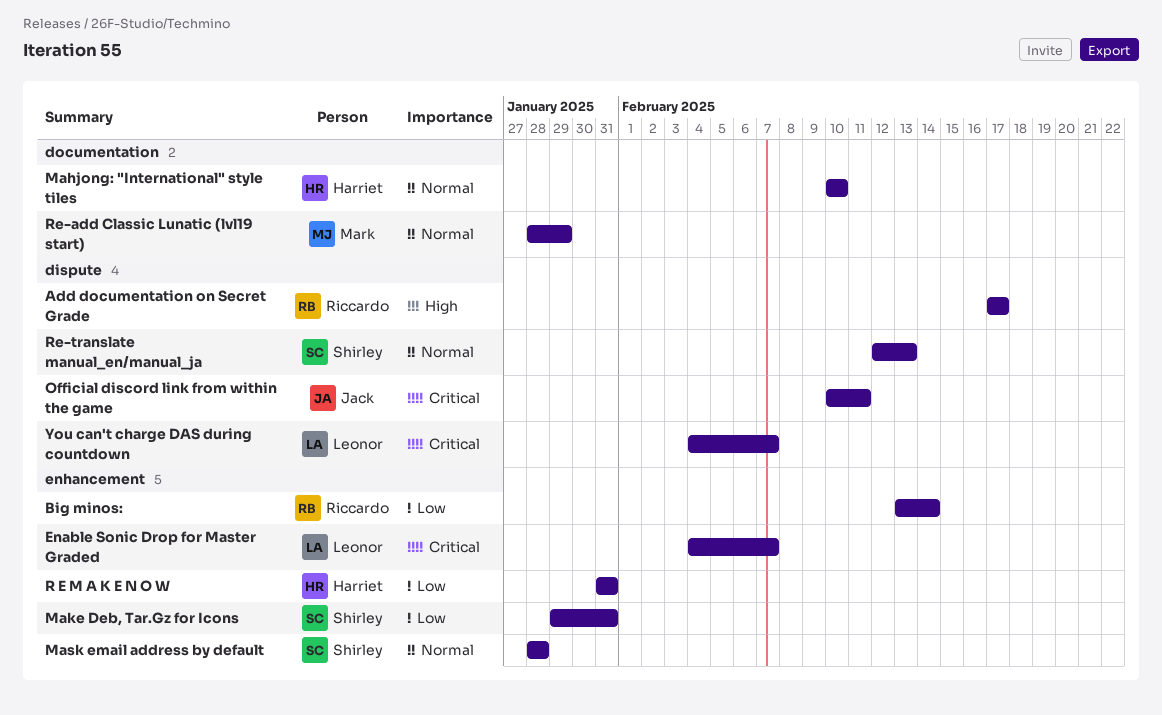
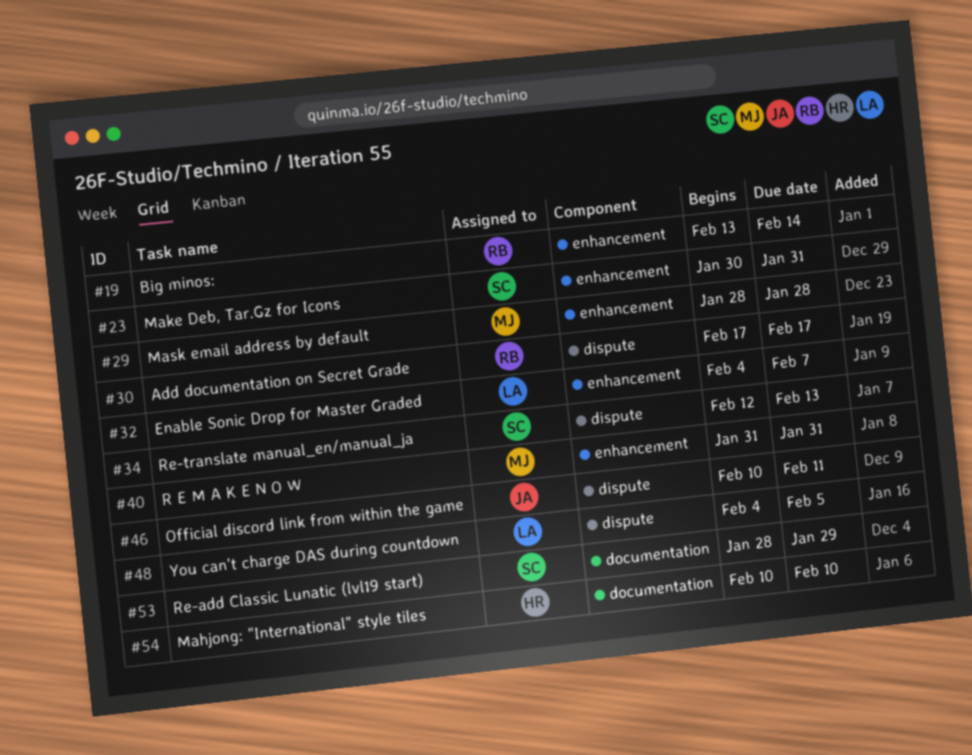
Make Deb, Tar.Gz for Icons, start: Jan 29 -> Jan 30
Mask email address by default, owner: Shirley -> Mark
R E M A K E N O W, owner: Harriet -> Mark
Re-add Classic Lunatic (lvl19 start), owner: Mark -> Shirley
You can't charge DAS during countdown, due: Feb 7 -> Feb 5

